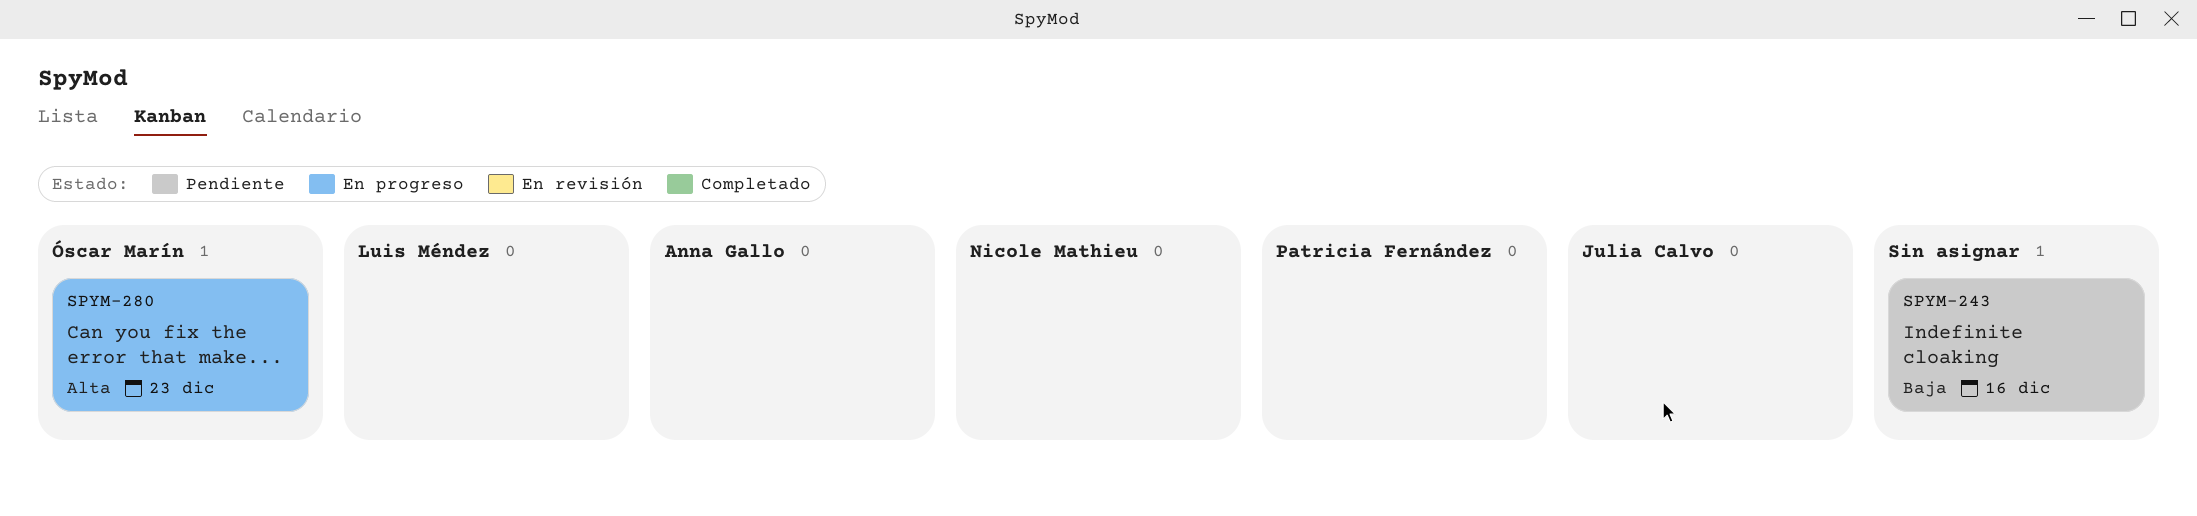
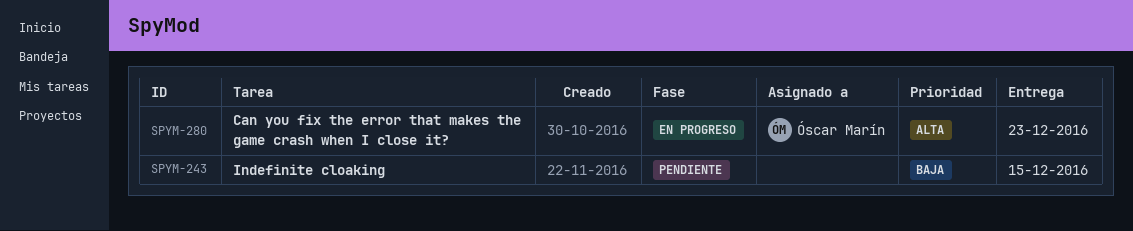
SPYM-243, due: Dec 16 -> Dec 15

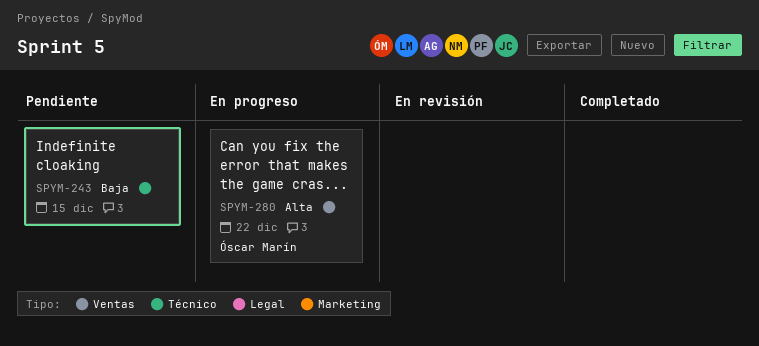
SPYM-280, due: Dec 23 -> Dec 22

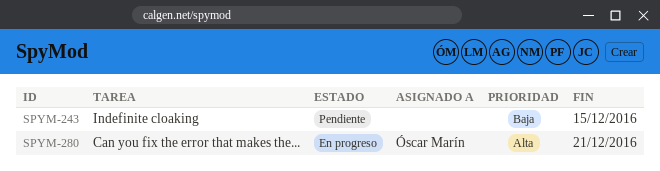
SPYM-280, due: Dec 22 -> Dec 21

